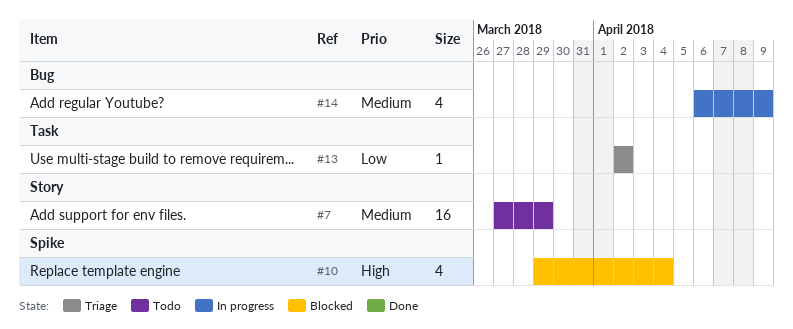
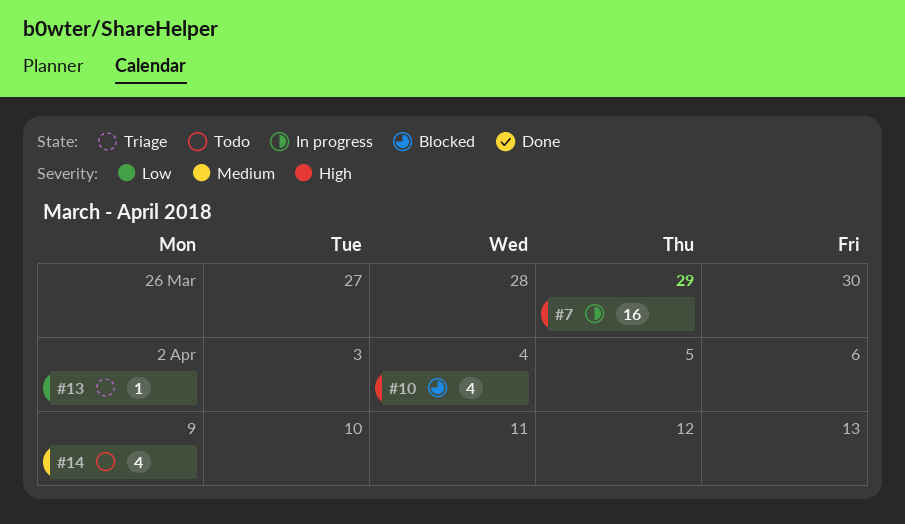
#7, status: Todo -> In progress
#7, priority: Medium -> High
#14, status: In progress -> Todo

